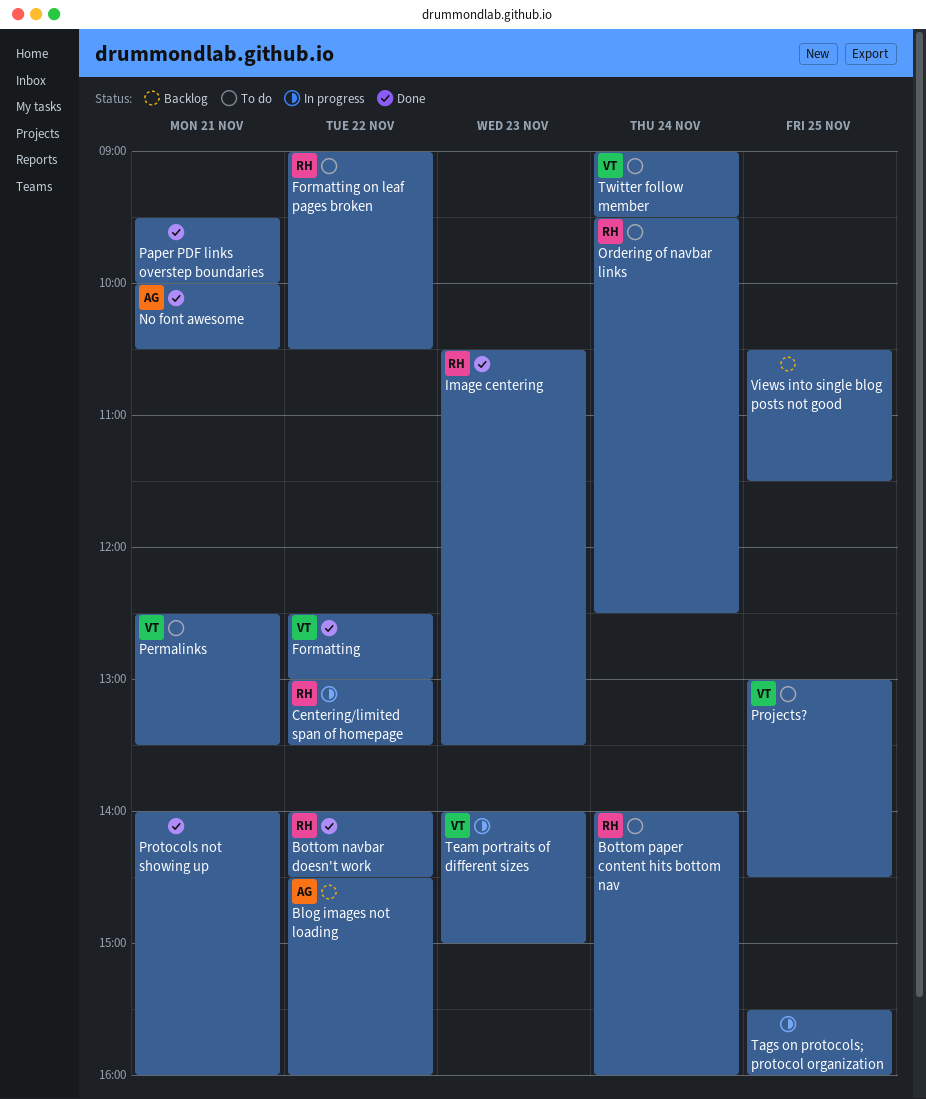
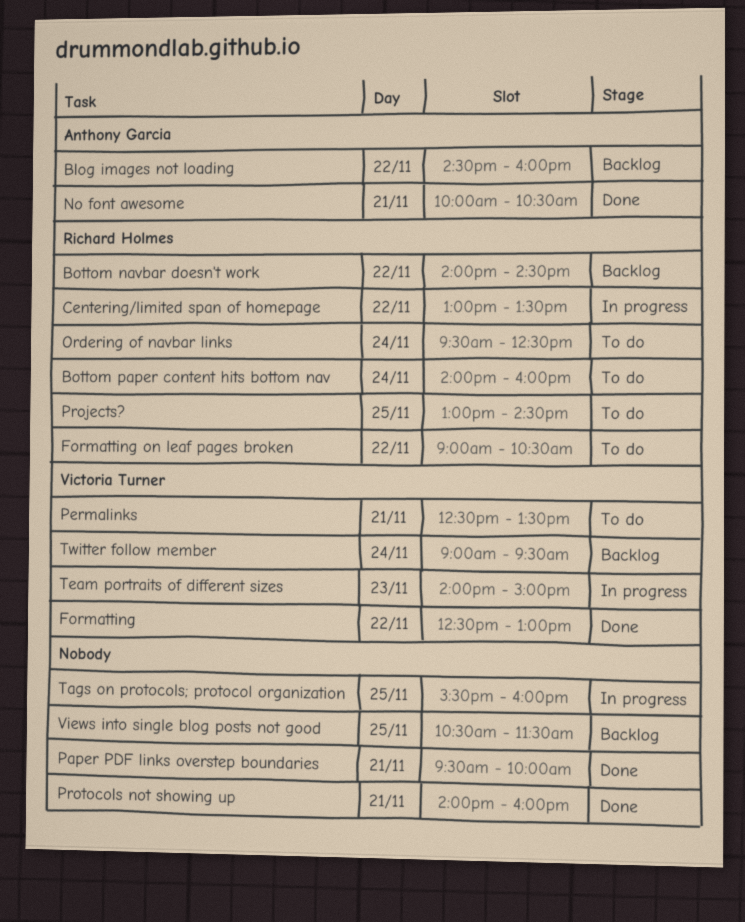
Bottom navbar doesn't work, status: Done -> Backlog
Image centering: present -> none
Projects?, owner: Victoria Turner -> Richard Holmes
Twitter follow member, status: To do -> Backlog

